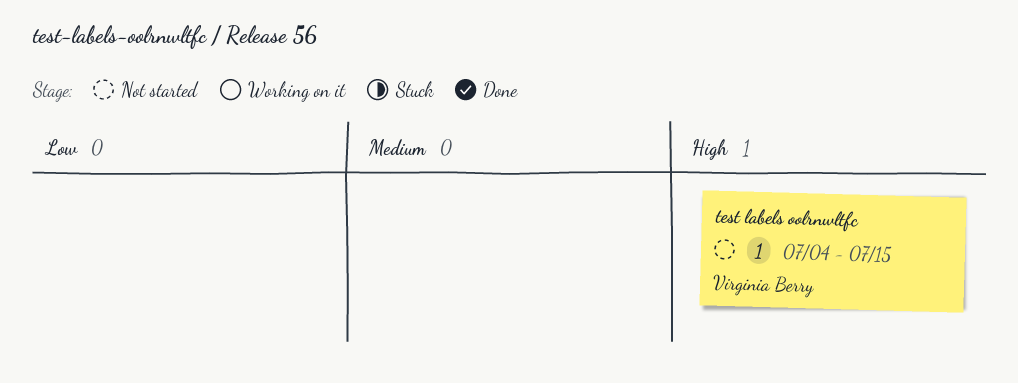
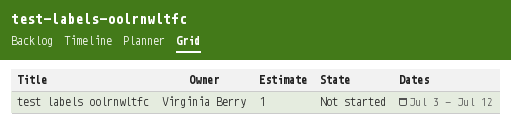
test labels oolrnwltfc, start: Jul 4 -> Jul 3
test labels oolrnwltfc, due: Jul 15 -> Jul 12

